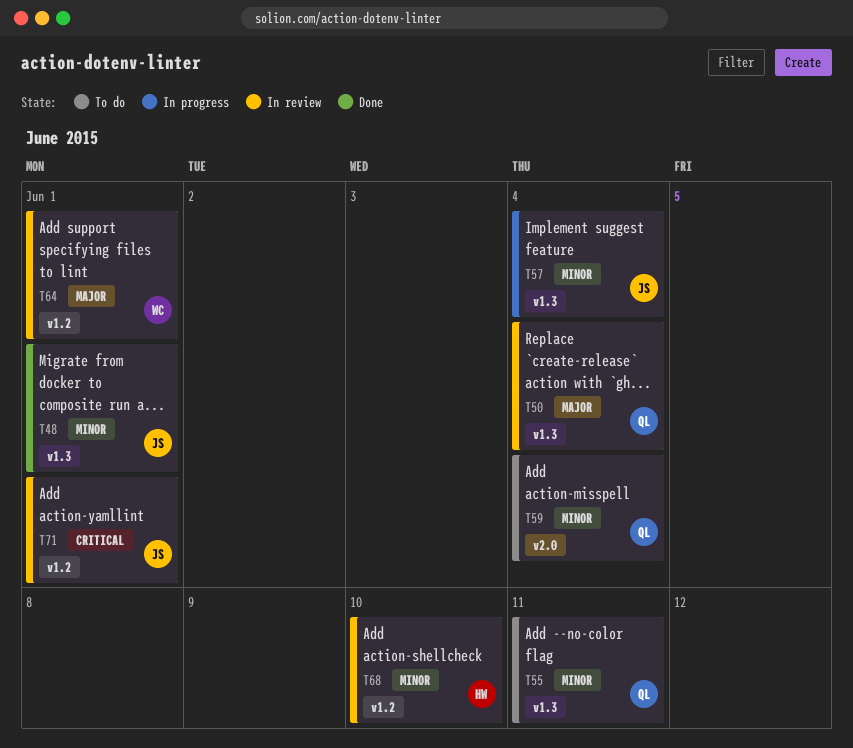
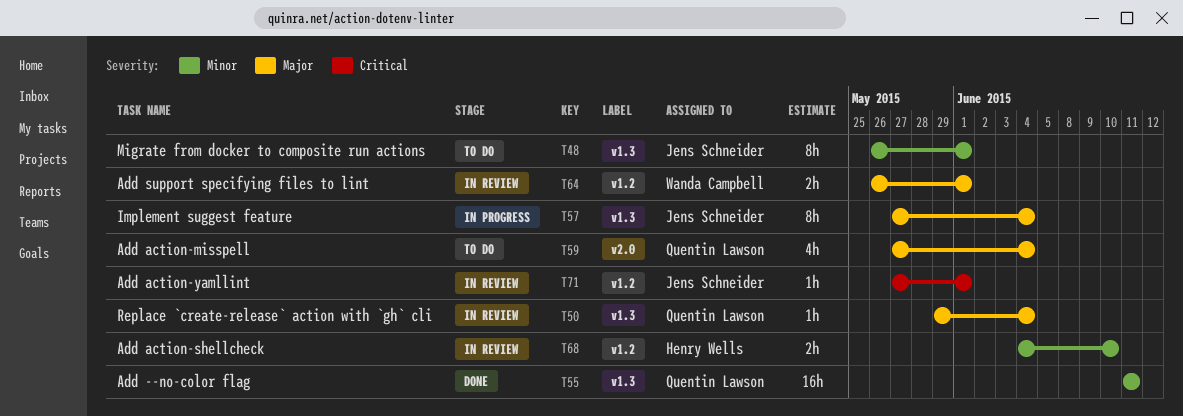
T48, status: Done -> To do
T55, status: To do -> Done
T57, priority: Minor -> Major
T59, priority: Minor -> Major

